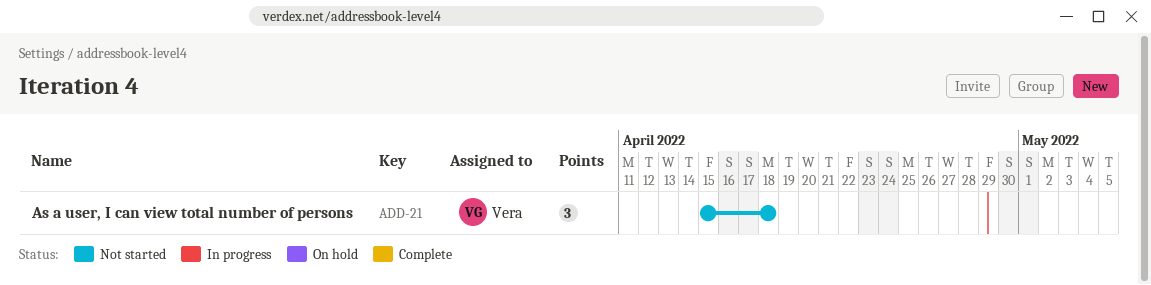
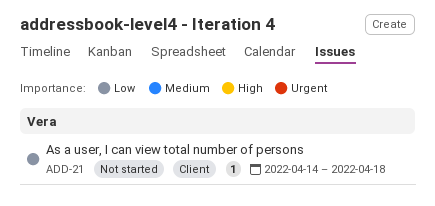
ADD-21, estimate: 3 -> 1
ADD-21, start: Apr 15 -> Apr 14

